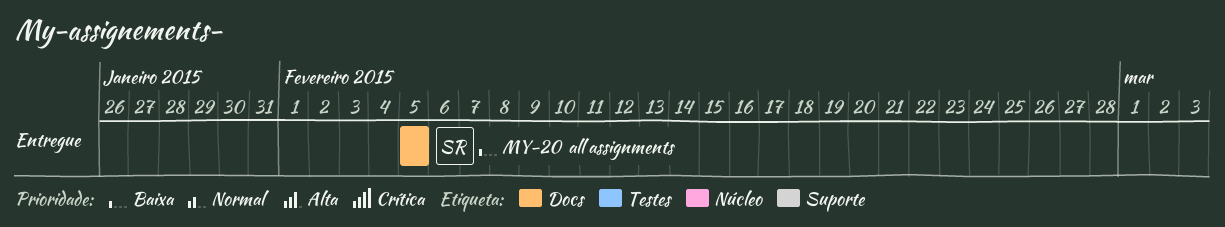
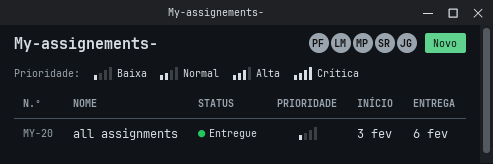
MY-20, start: Feb 5 -> Feb 3
MY-20, due: Feb 5 -> Feb 6

